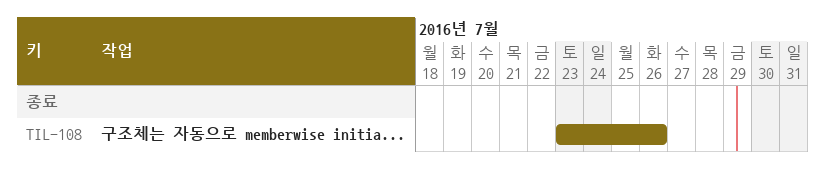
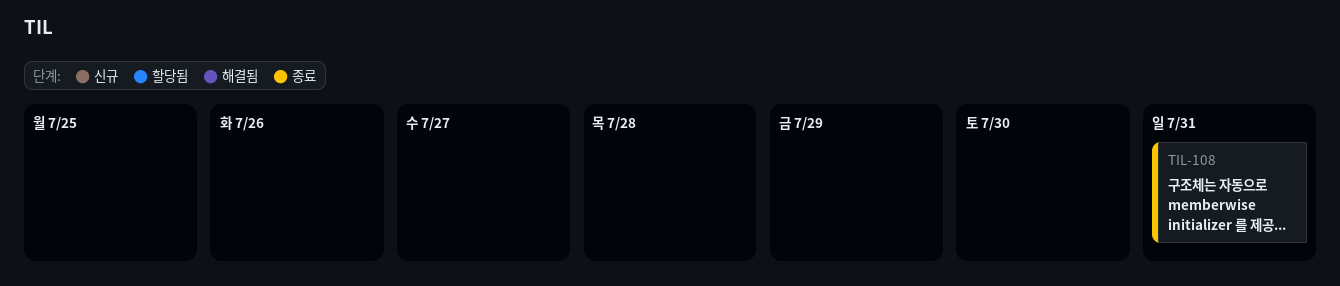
TIL-108, due: Jul 26 -> Jul 31

